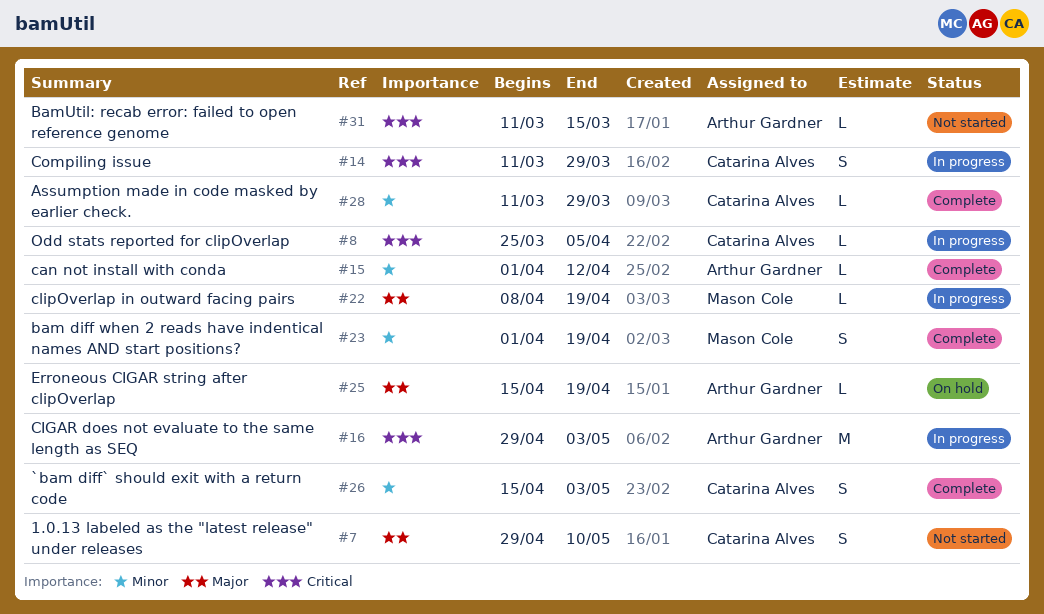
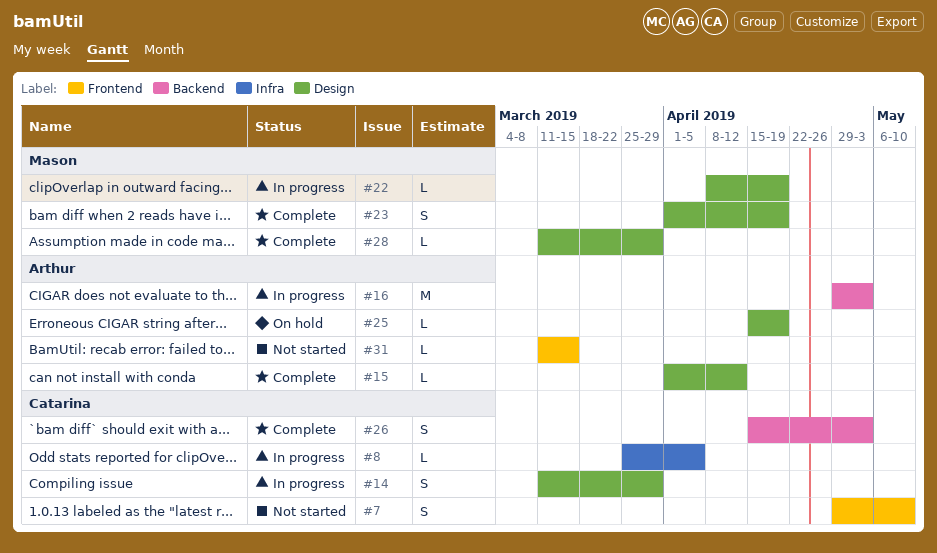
#28, owner: Catarina Alves -> Mason Cole

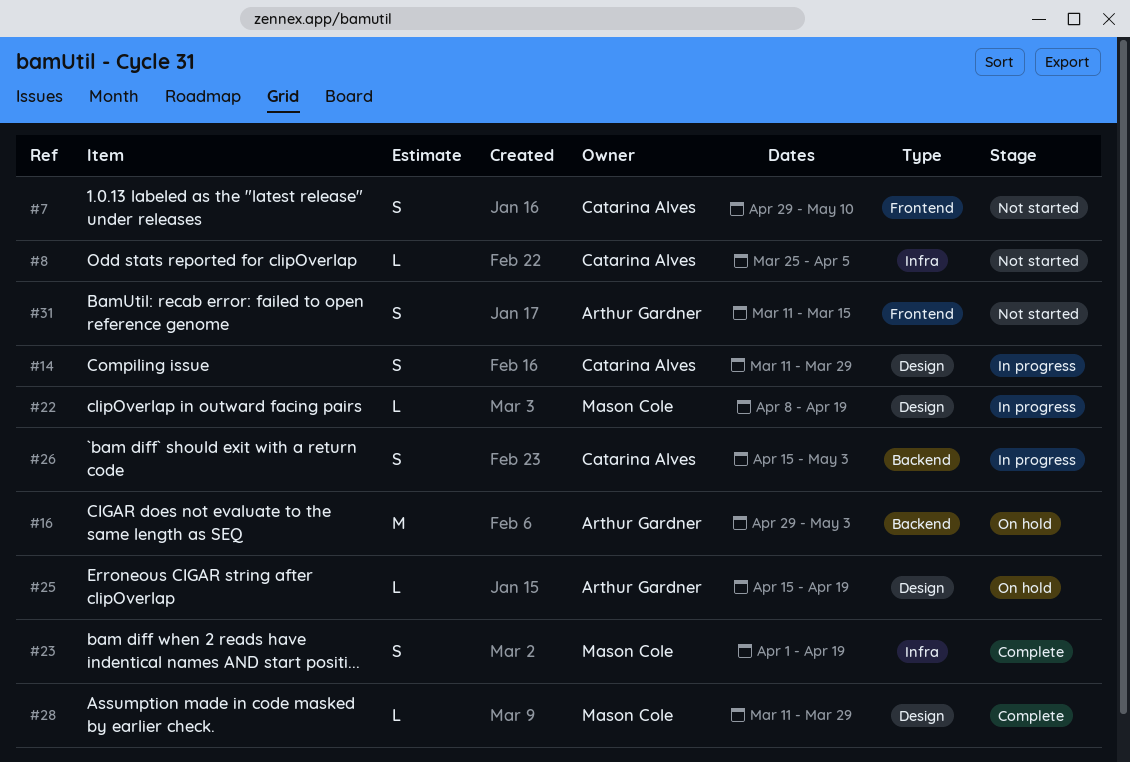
#8, status: In progress -> Not started
#15: present -> none
#16, status: In progress -> On hold
#23, label: Design -> Infra
#26, status: Complete -> In progress
#31, estimate: L -> S

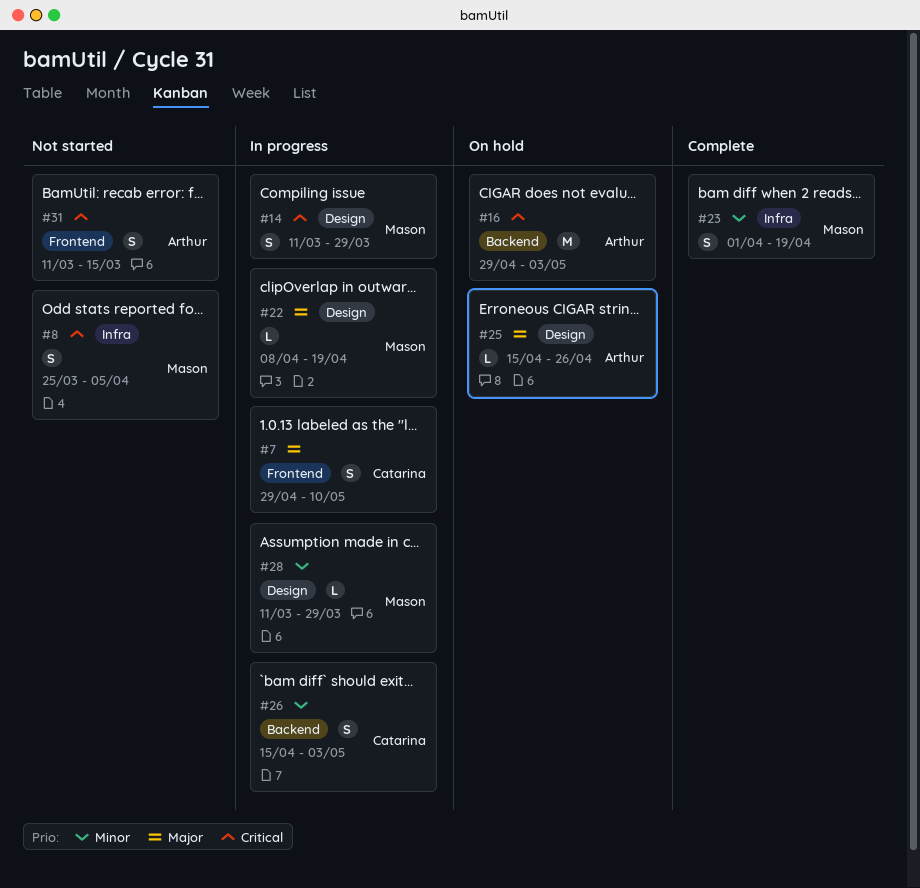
#7, status: Not started -> In progress
#8, owner: Catarina Alves -> Mason Cole
#8, estimate: L -> S
#14, owner: Catarina Alves -> Mason Cole
#25, due: Apr 19 -> Apr 26
#28, status: Complete -> In progress

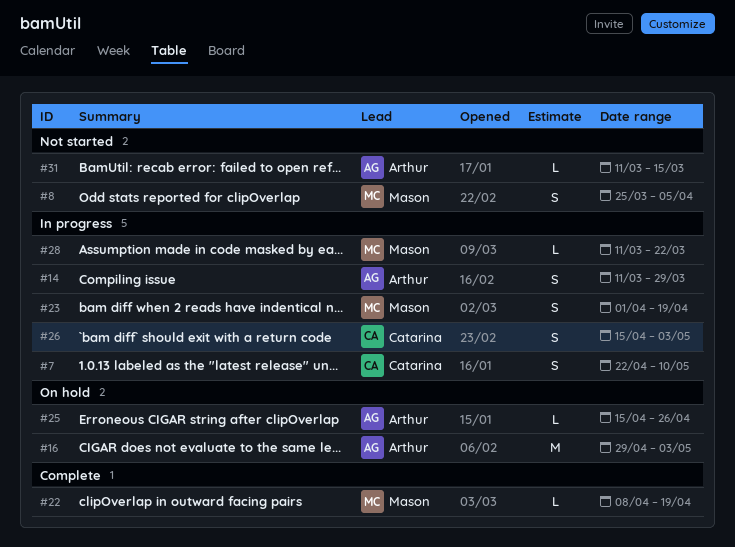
#7, start: Apr 29 -> Apr 22
#14, owner: Mason -> Arthur
#22, status: In progress -> Complete
#23, status: Complete -> In progress
#28, due: Mar 29 -> Mar 22
#31, estimate: S -> L

